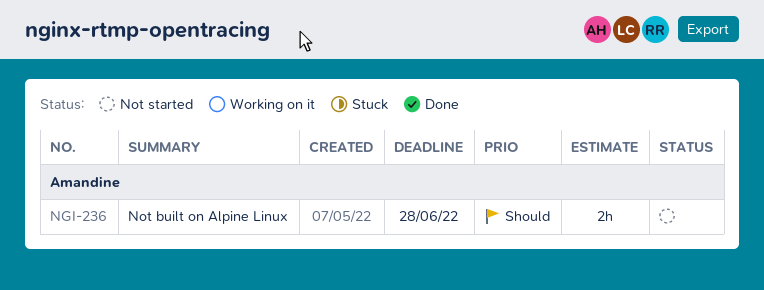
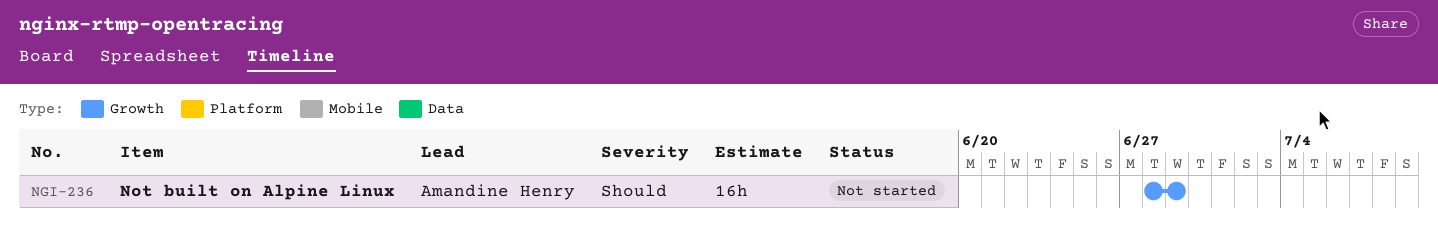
NGI-236, estimate: 2h -> 16h
NGI-236, due: Jun 28 -> Jun 29

